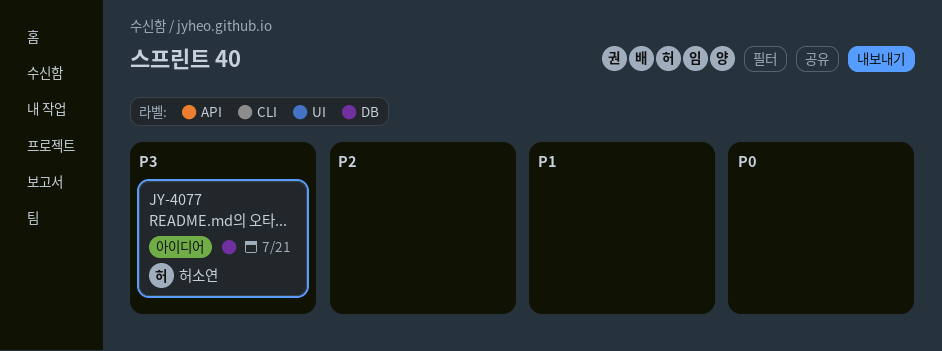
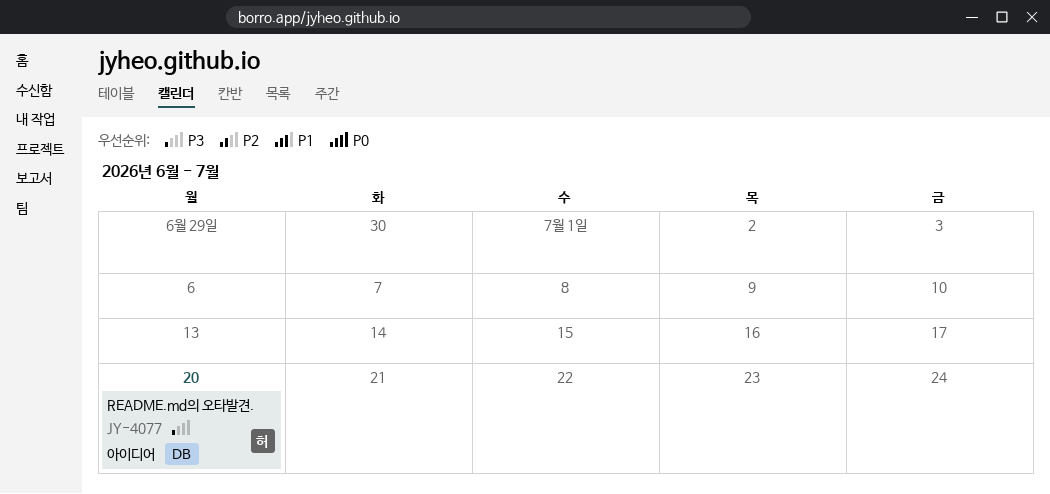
JY-4077, due: Jul 21 -> Jul 20

